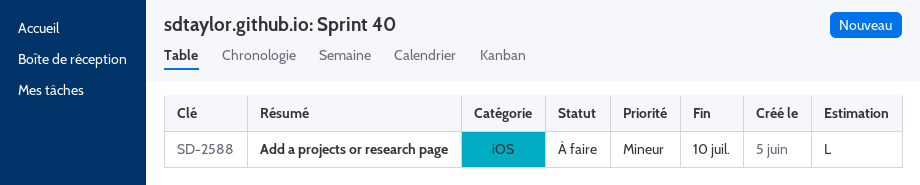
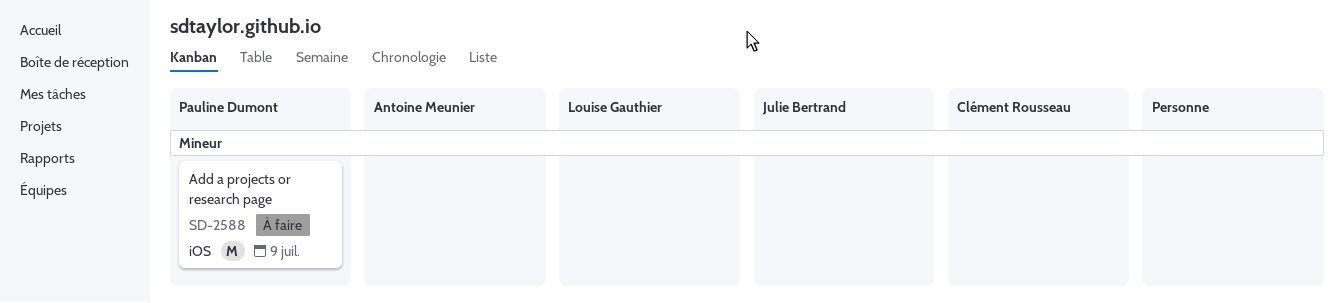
SD-2588, estimate: L -> M
SD-2588, due: Jul 10 -> Jul 9

